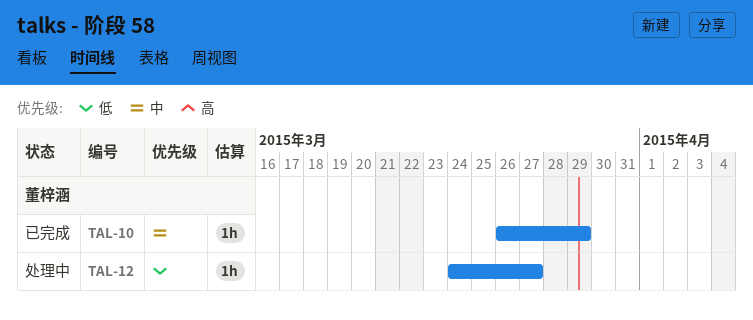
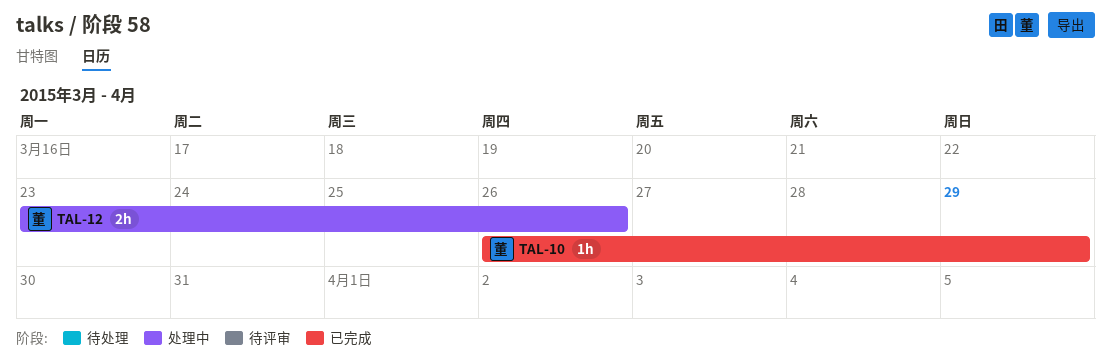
TAL-12, estimate: 1h -> 2h
TAL-12, start: Mar 24 -> Mar 23
TAL-12, due: Mar 27 -> Mar 26

